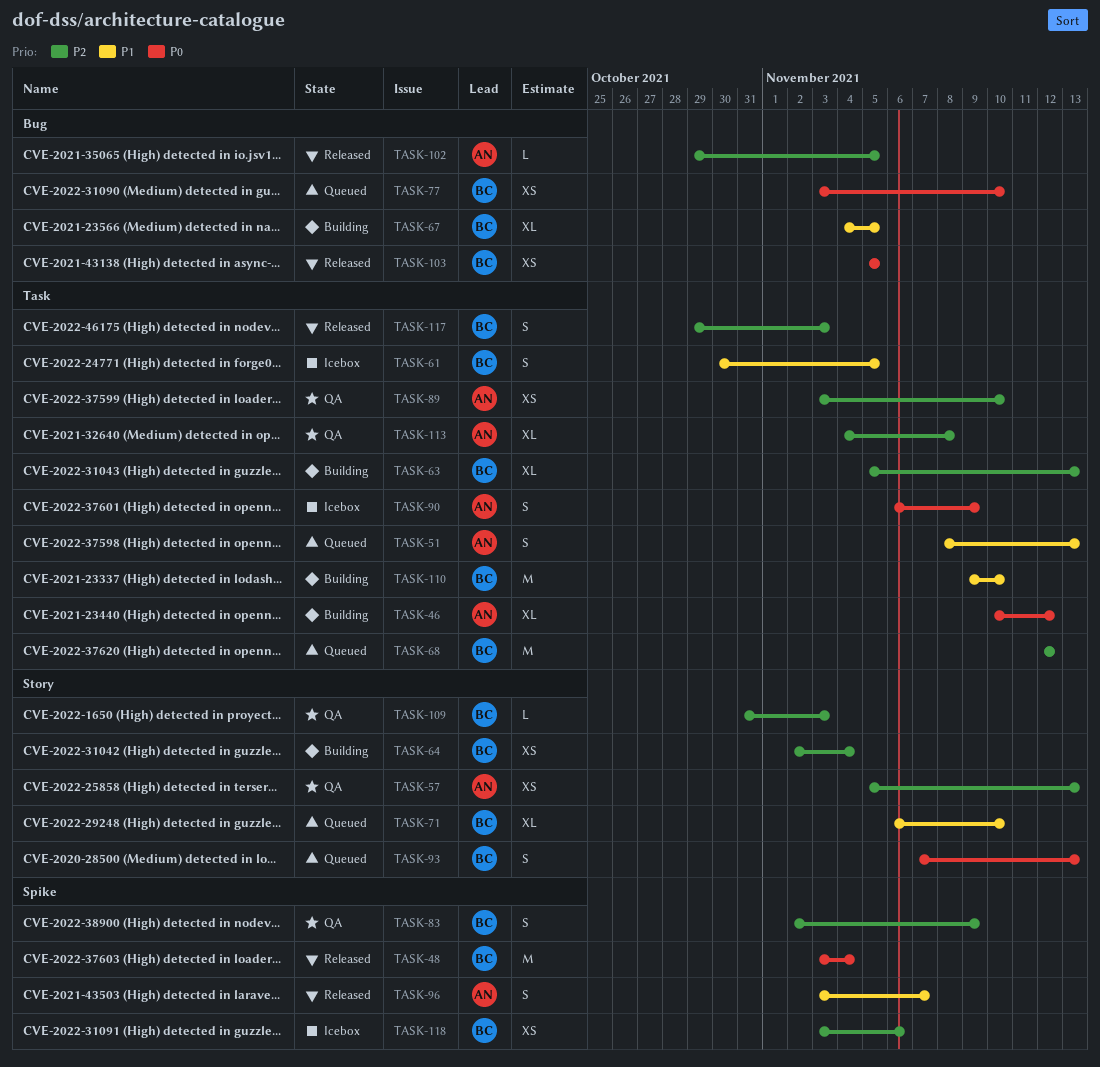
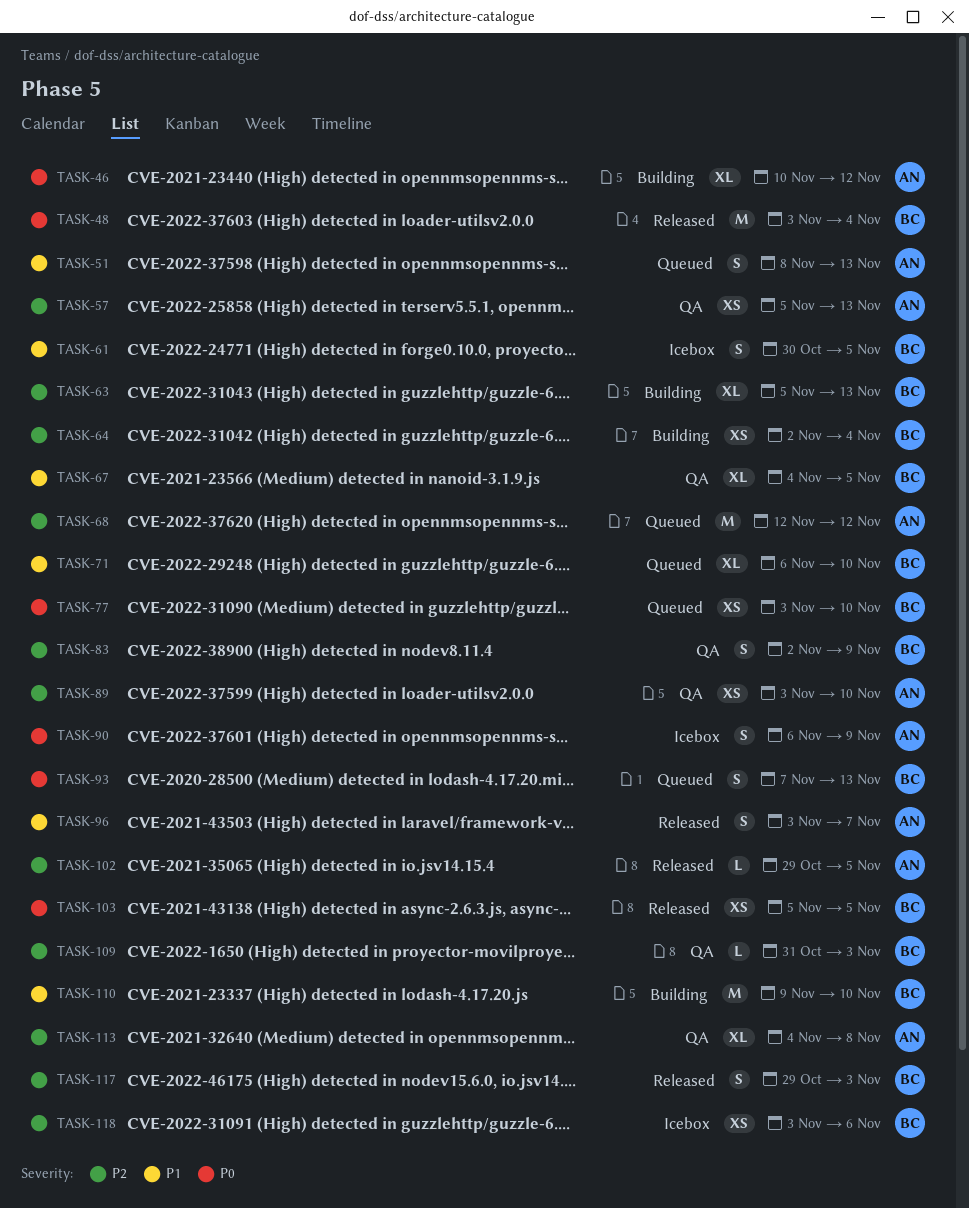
TASK-67, status: Building -> QA
TASK-68, owner: BC -> AN

